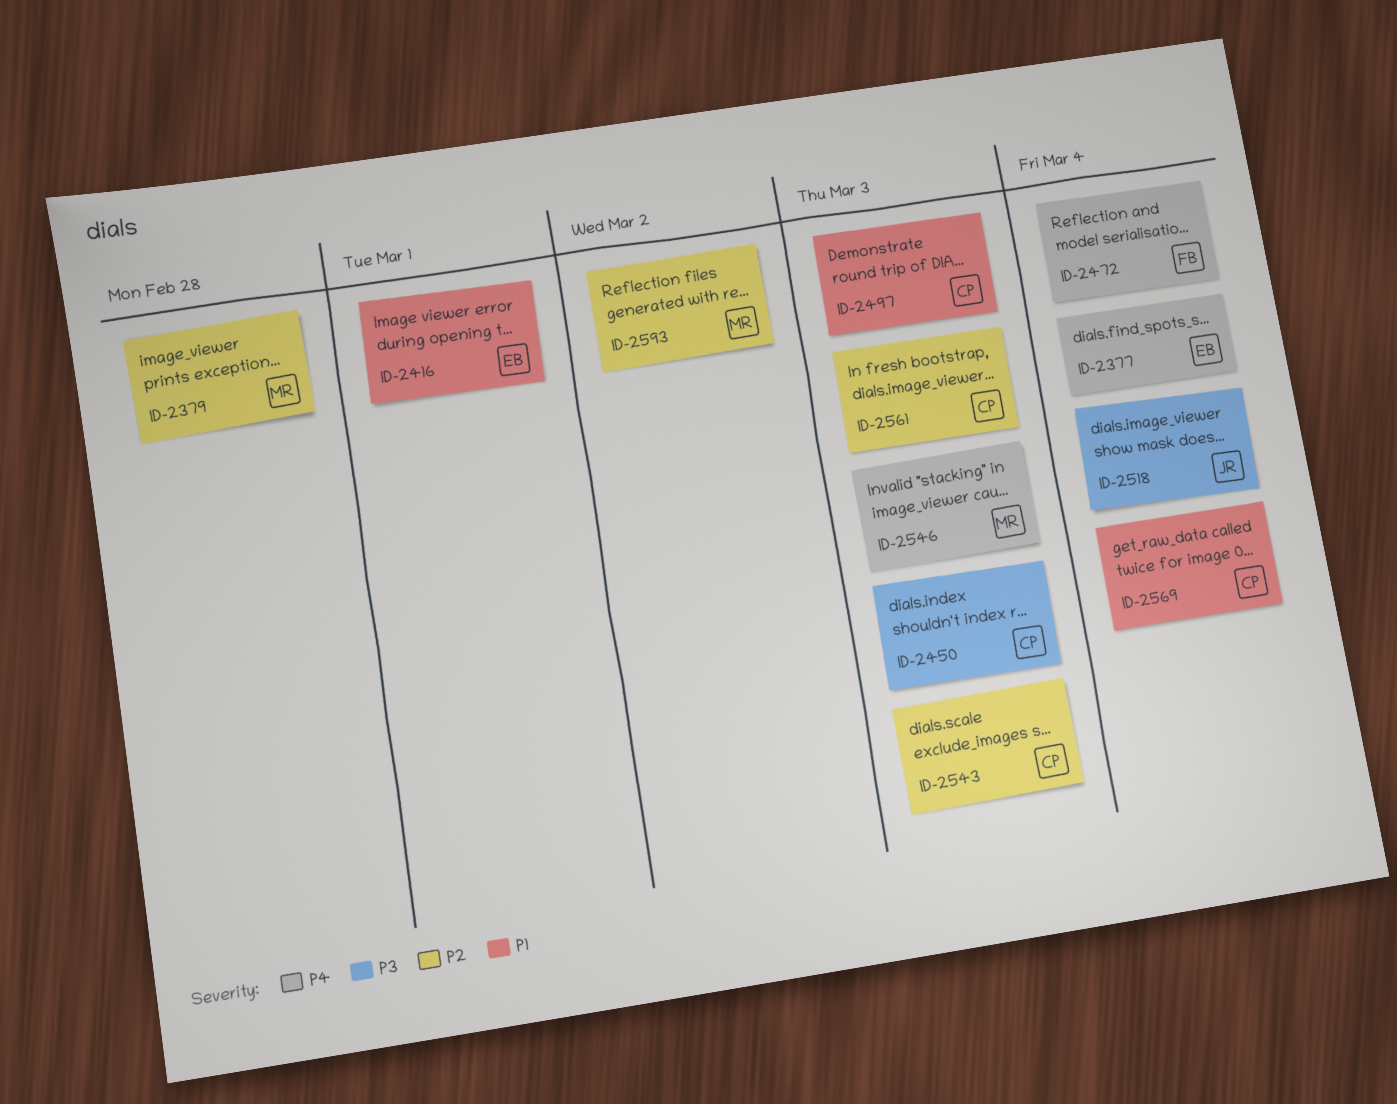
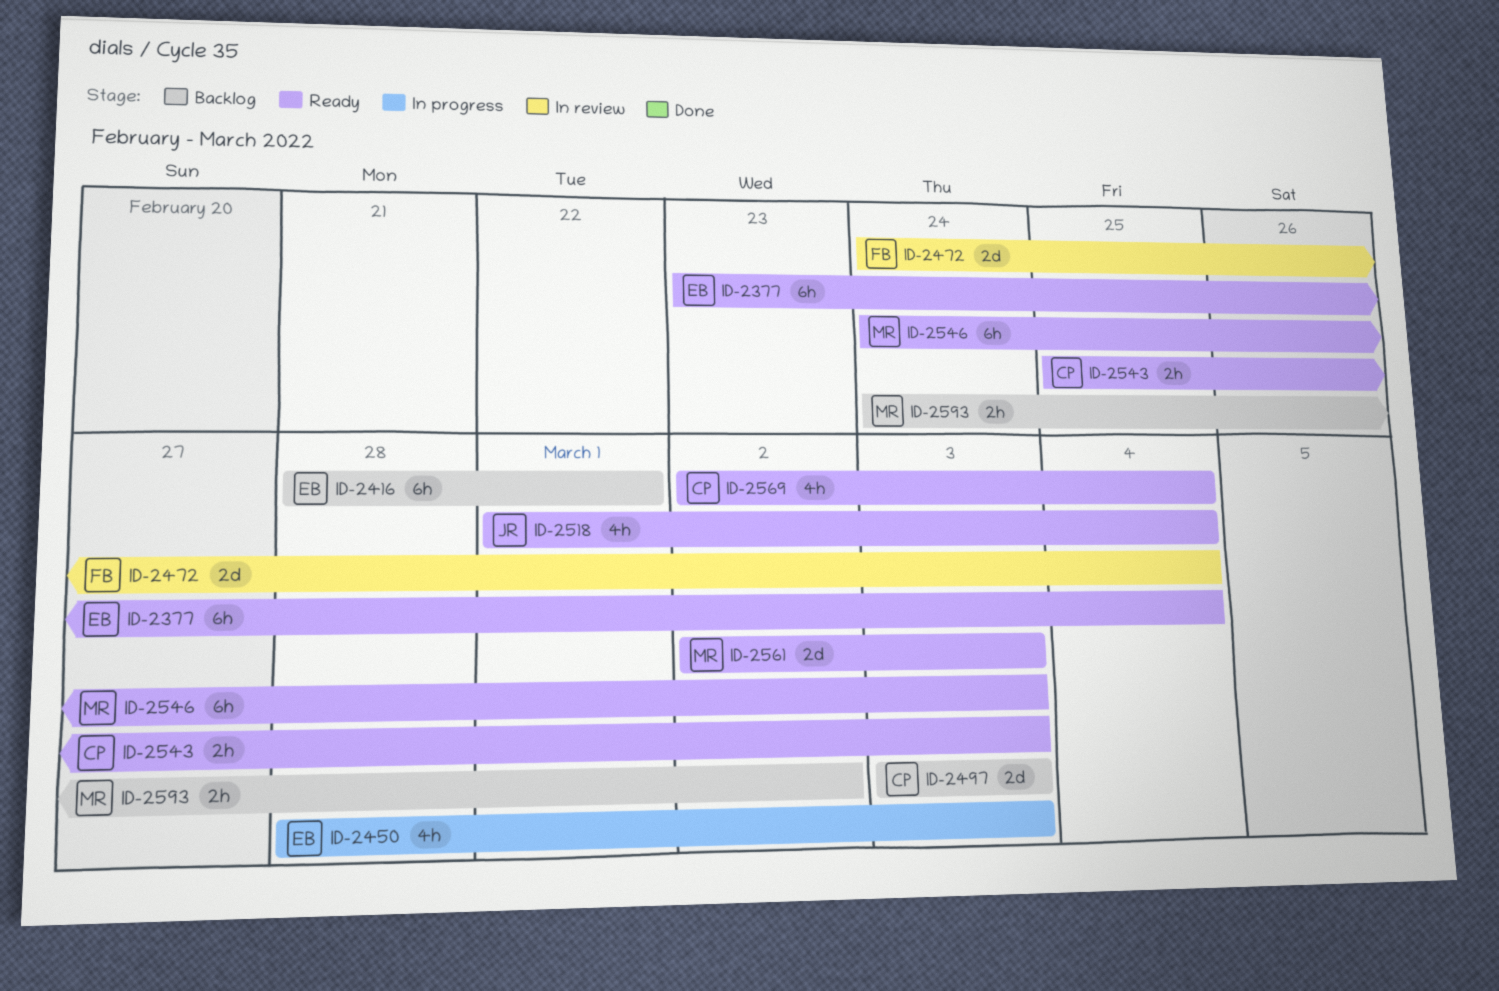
ID-2379: present -> none
ID-2450, owner: CP -> EB
ID-2561, owner: CP -> MR

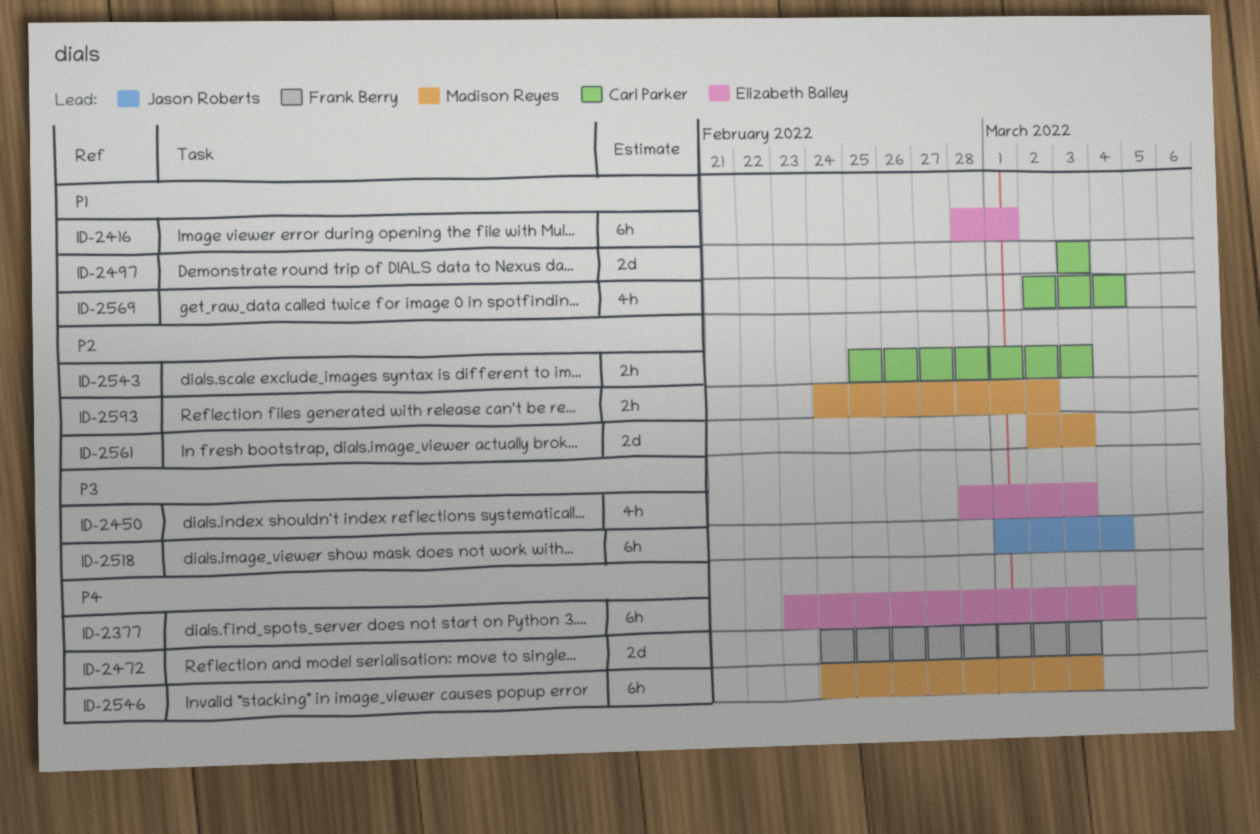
ID-2472, due: Mar 4 -> Mar 3
ID-2518, estimate: 4h -> 6h

